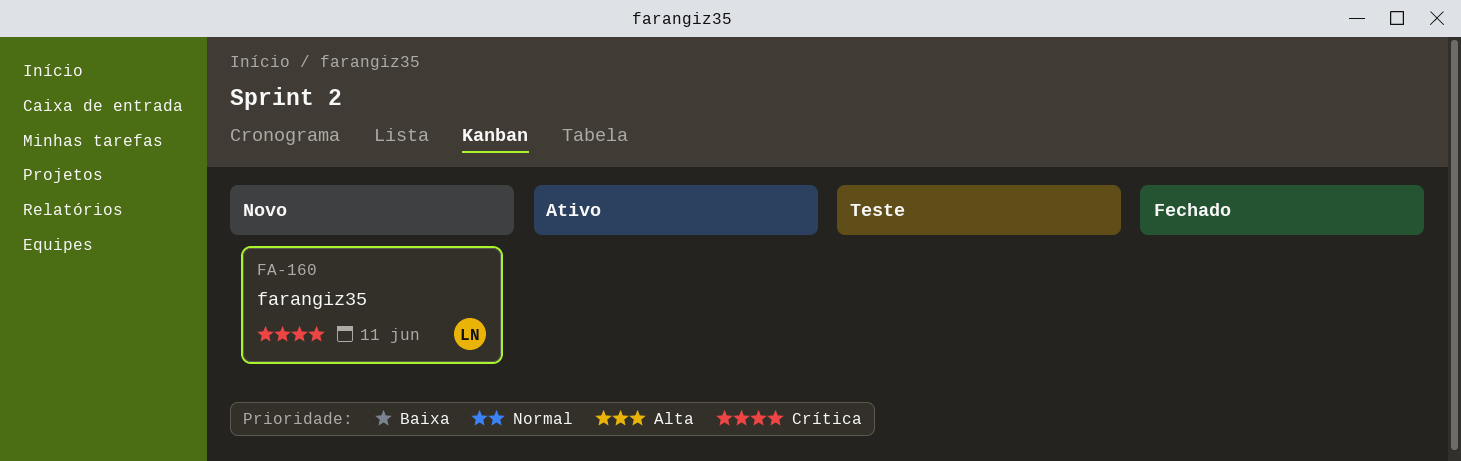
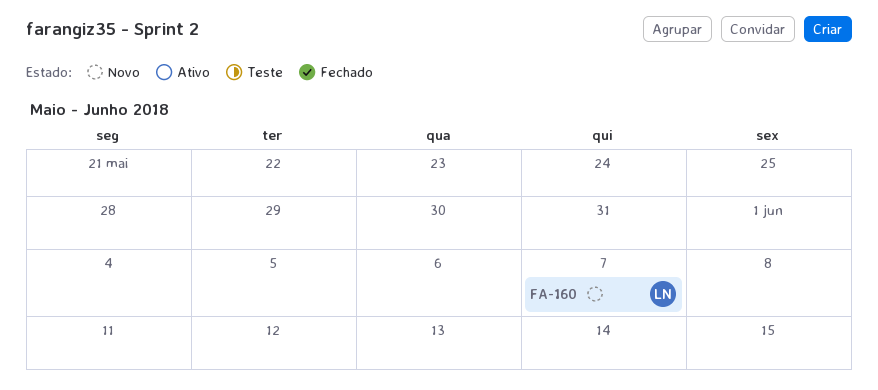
FA-160, due: Jun 11 -> Jun 7

